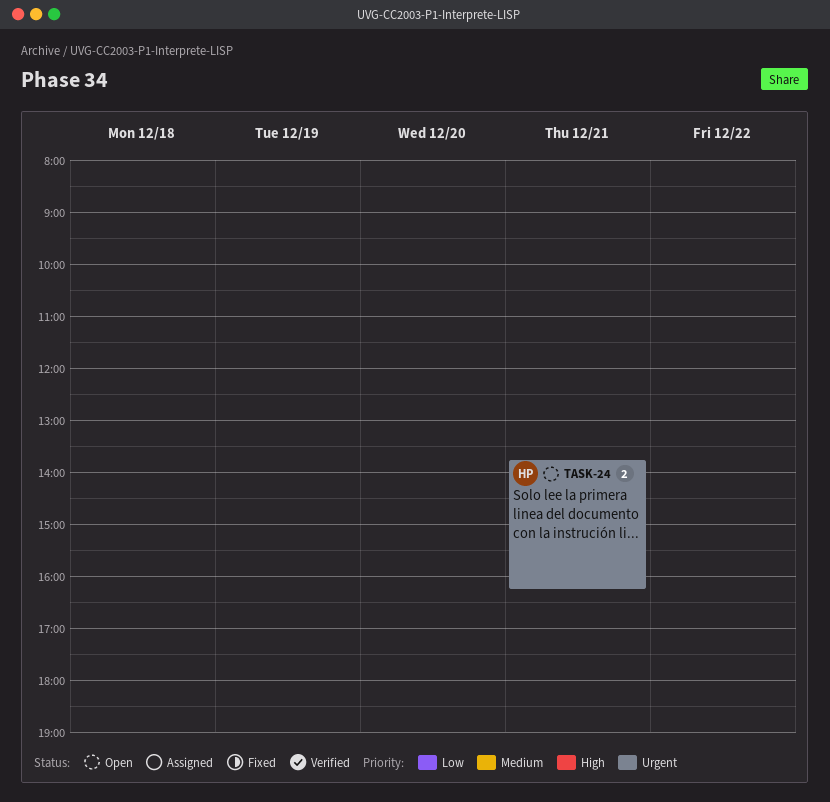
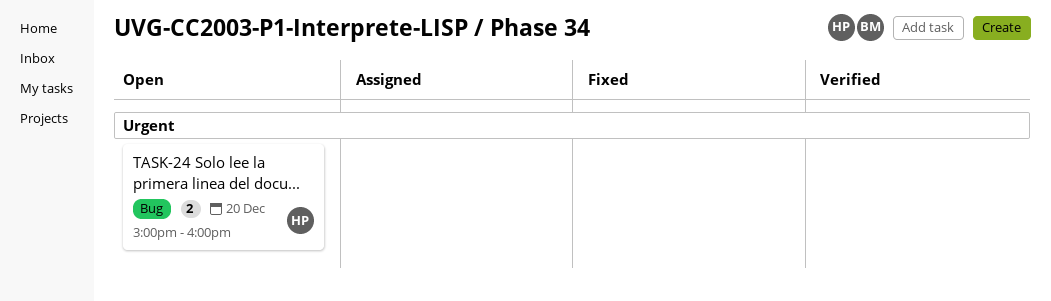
TASK-24, day: Dec 21 -> Dec 20
TASK-24, begins: 13:45 -> 15:00
TASK-24, ends: 16:15 -> 16:00

